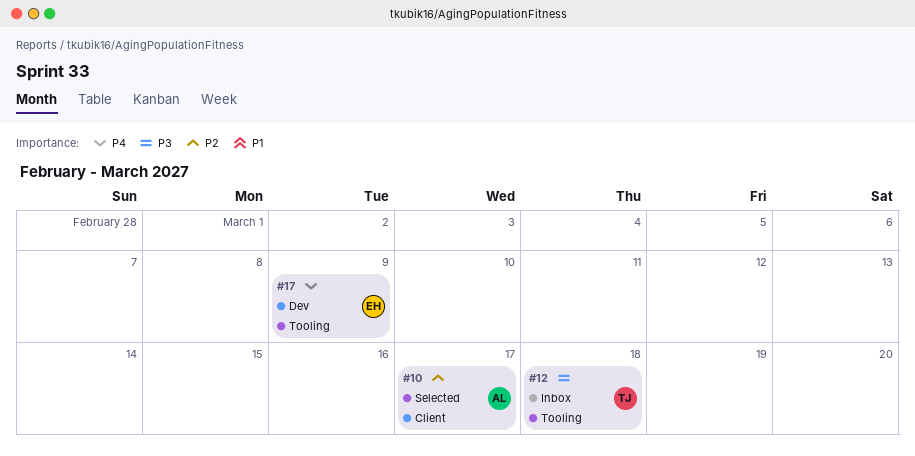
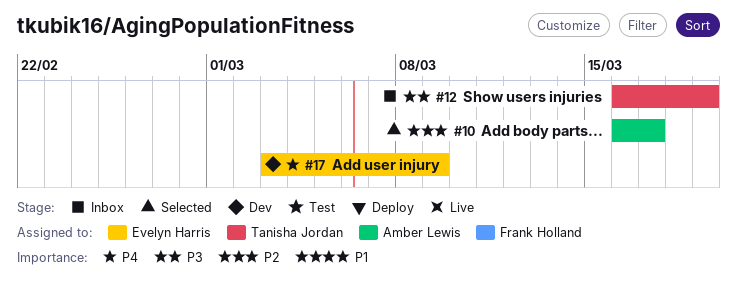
#12, due: Mar 18 -> Mar 19

